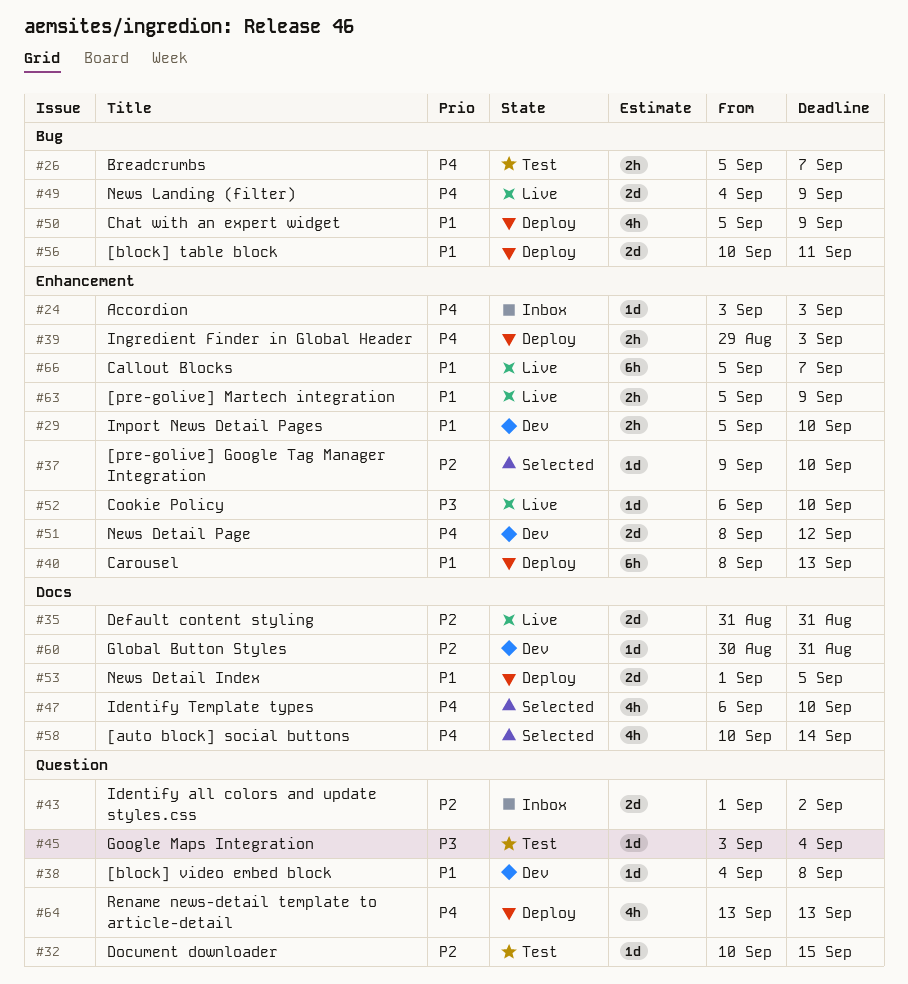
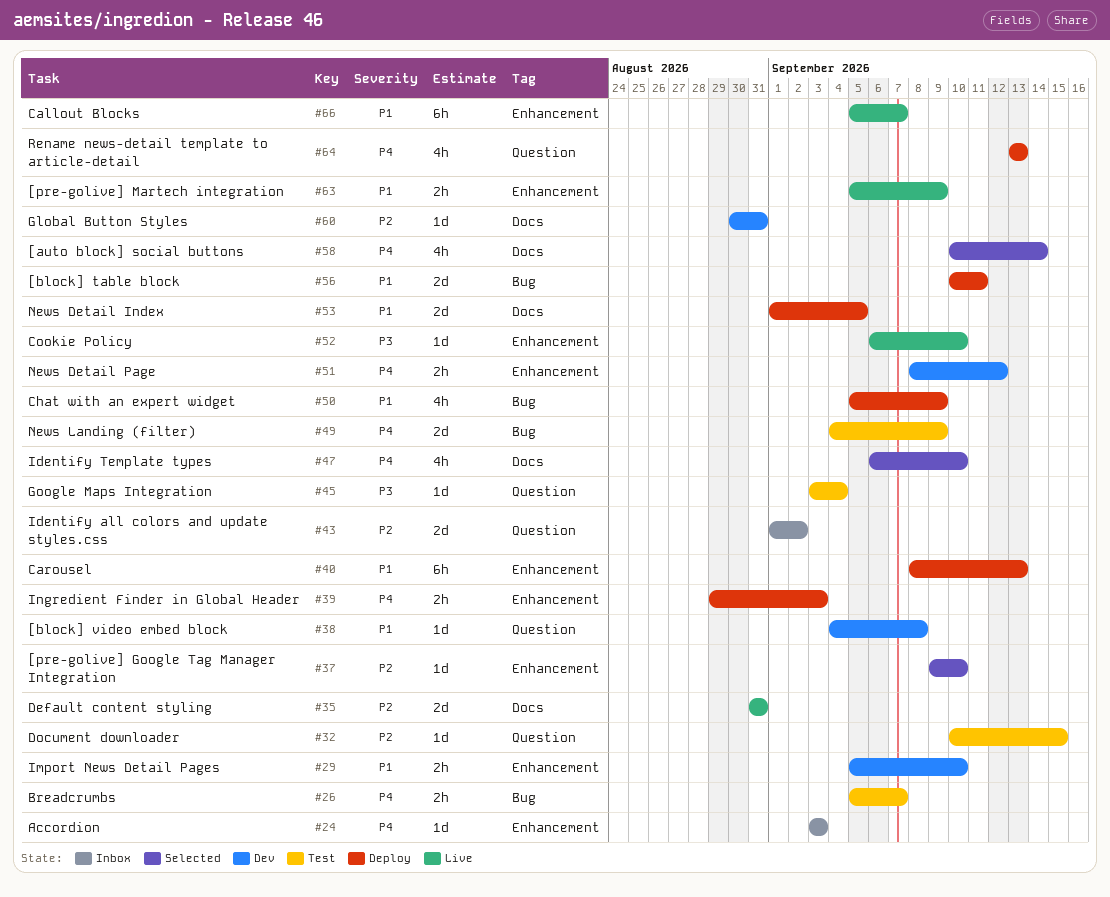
#49, status: Live -> Test
#51, estimate: 2d -> 2h

